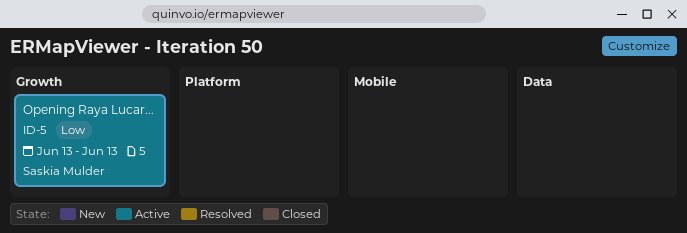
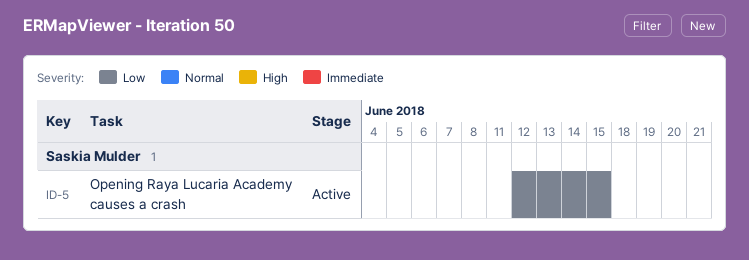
ID-5, start: Jun 13 -> Jun 12
ID-5, due: Jun 13 -> Jun 15

